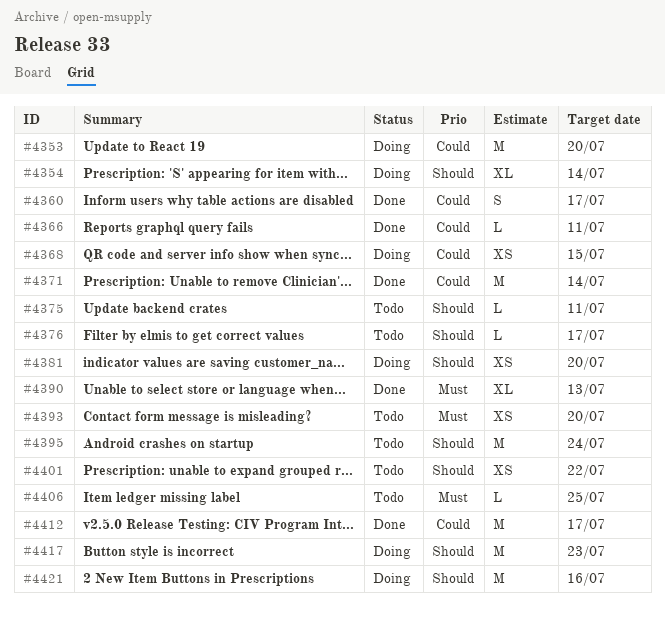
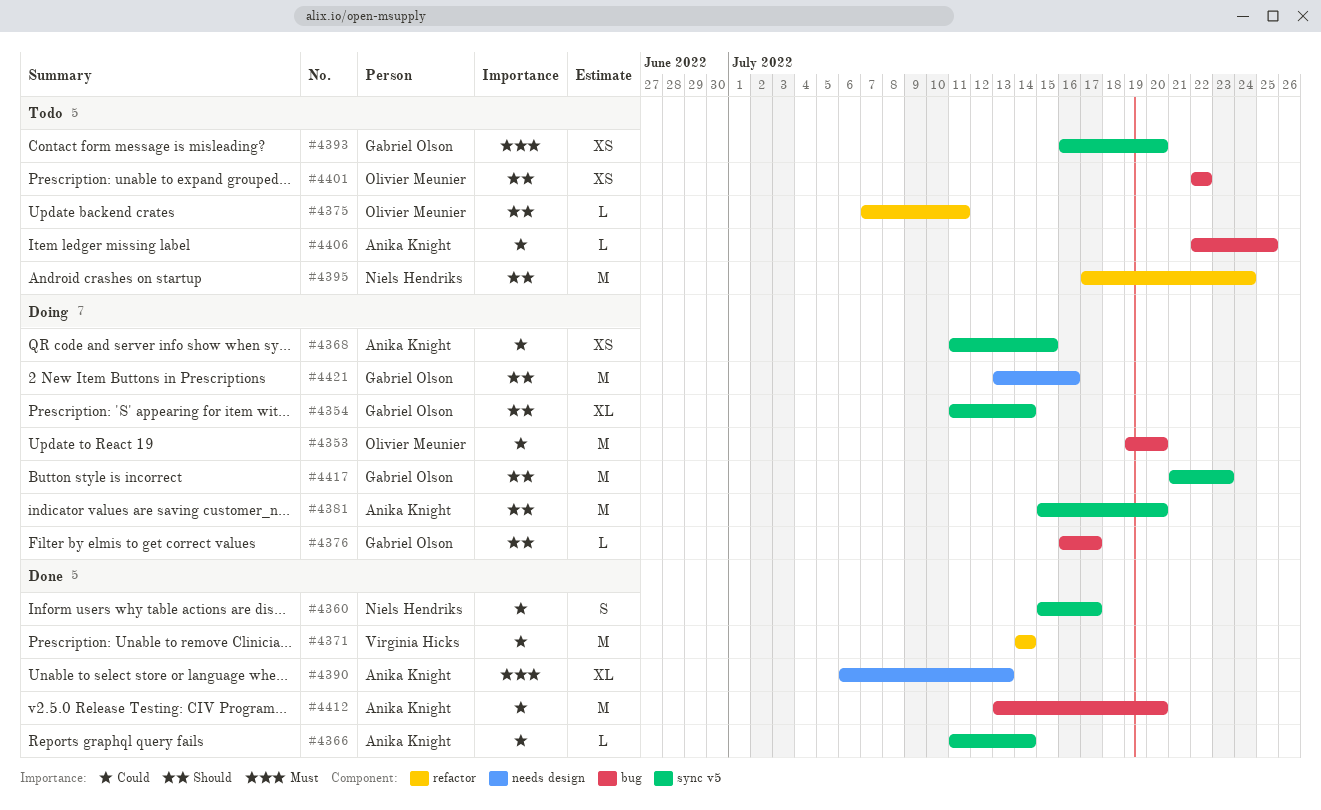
#4366, due: Jul 11 -> Jul 14
#4376, status: Todo -> Doing
#4381, estimate: XS -> M
#4406, priority: Must -> Could
#4412, due: Jul 17 -> Jul 20

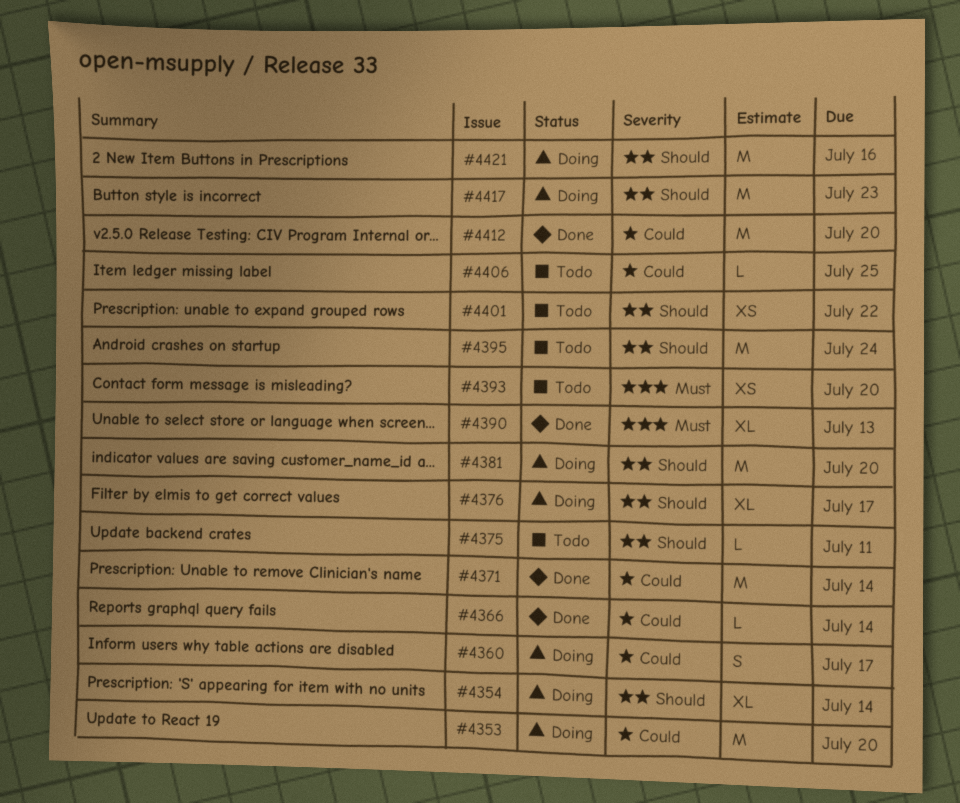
#4360, status: Done -> Doing
#4368: present -> none
#4376, estimate: L -> XL

